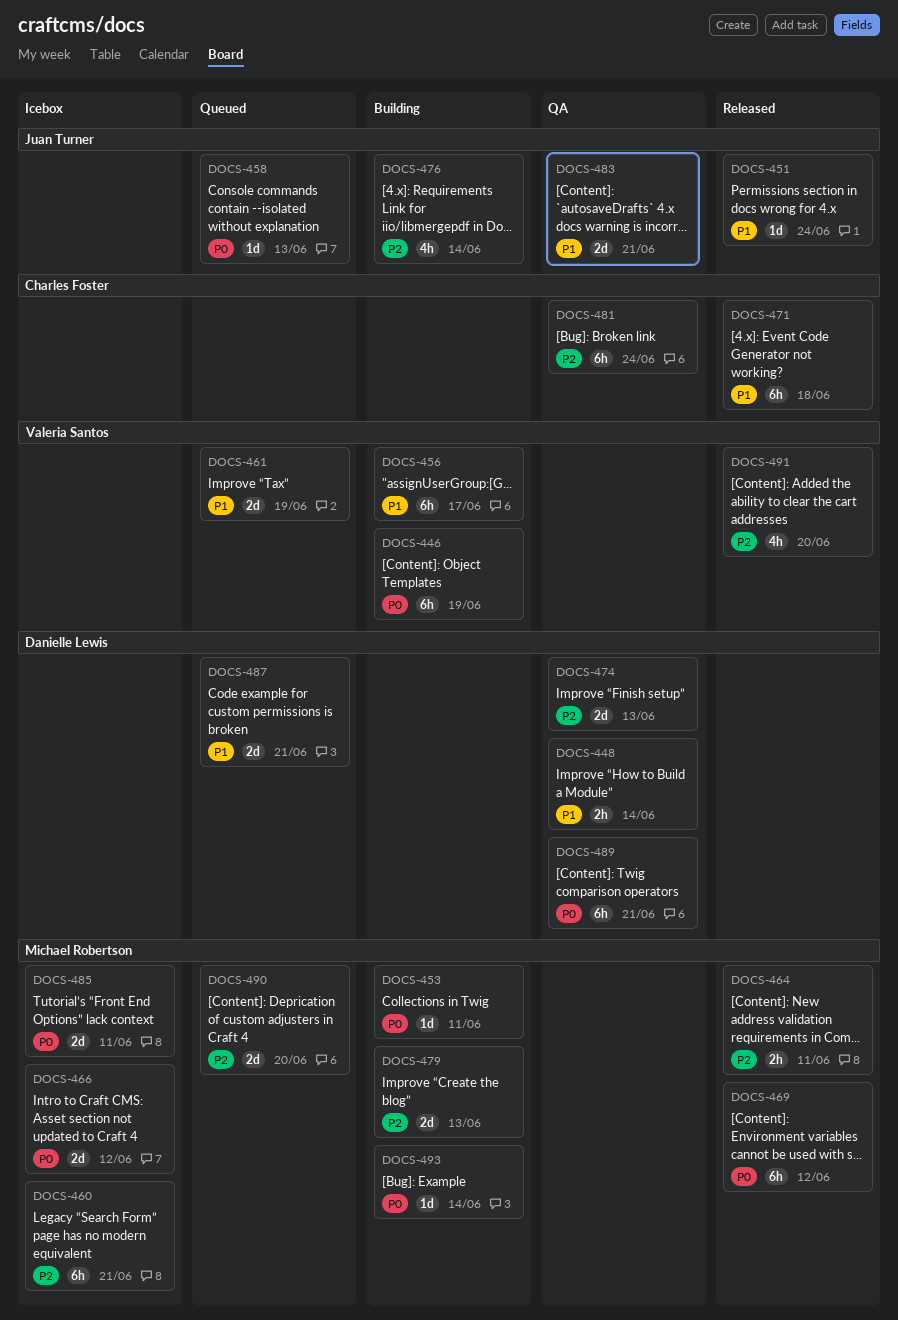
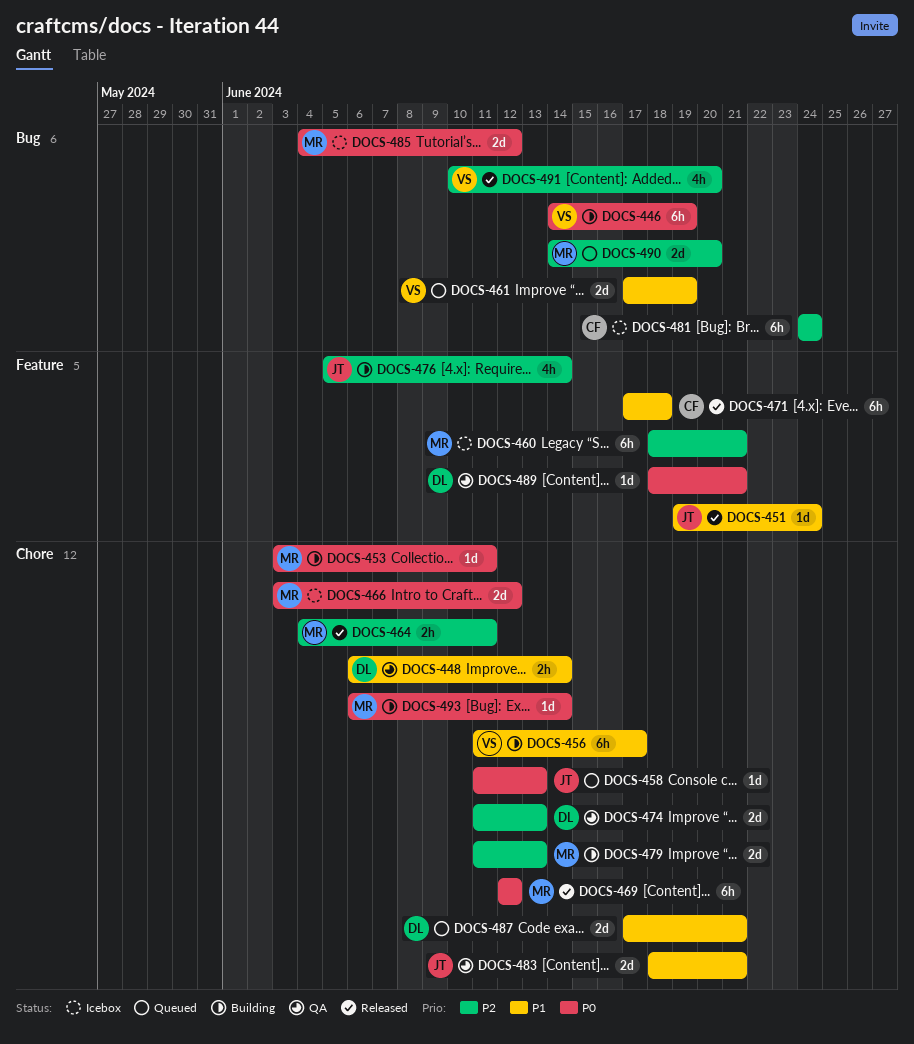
DOCS-481, status: QA -> Icebox
DOCS-485, due: Jun 11 -> Jun 12
DOCS-489, estimate: 6h -> 1d

